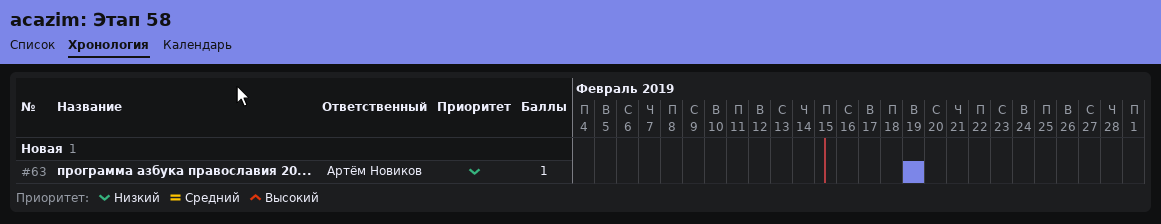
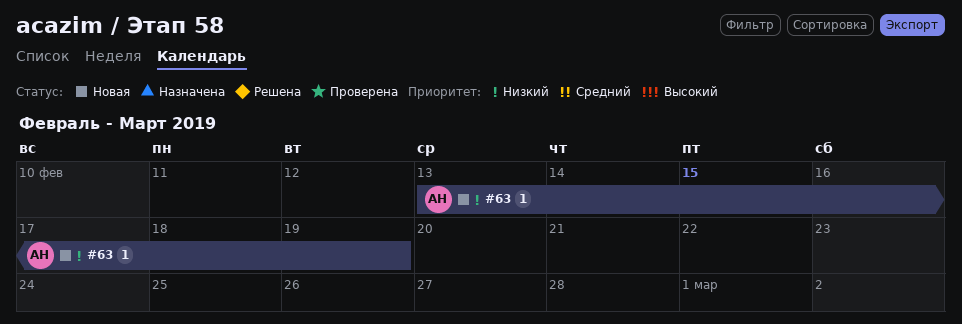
#63, start: Feb 19 -> Feb 13

